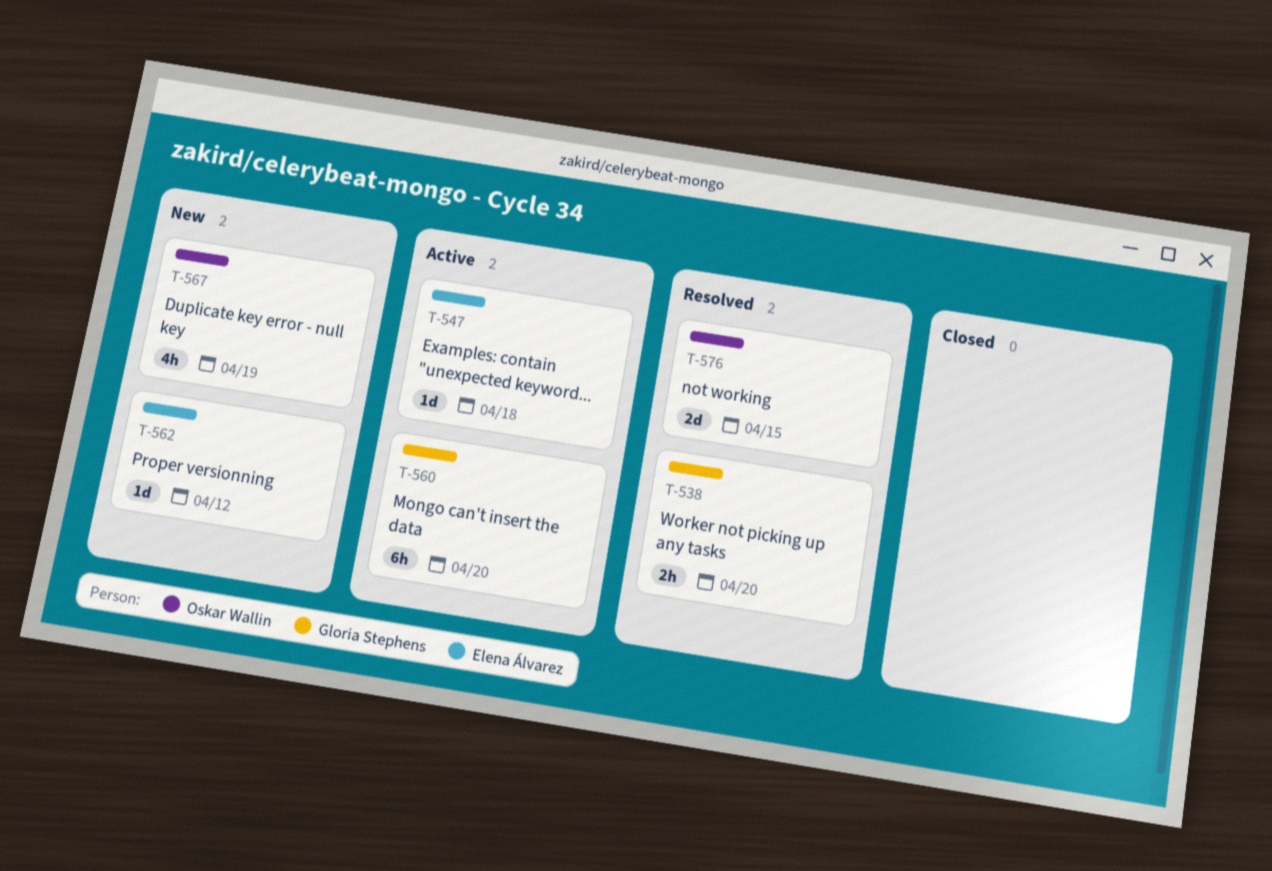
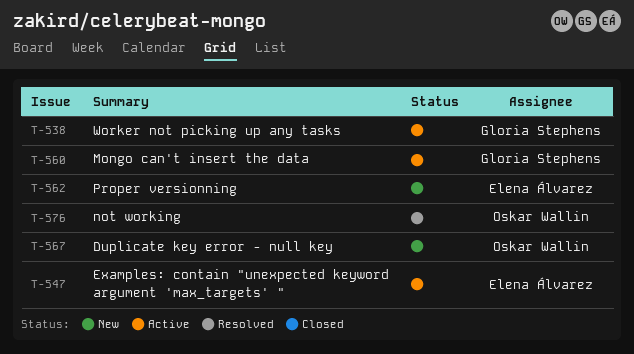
T-538, status: Resolved -> Active

